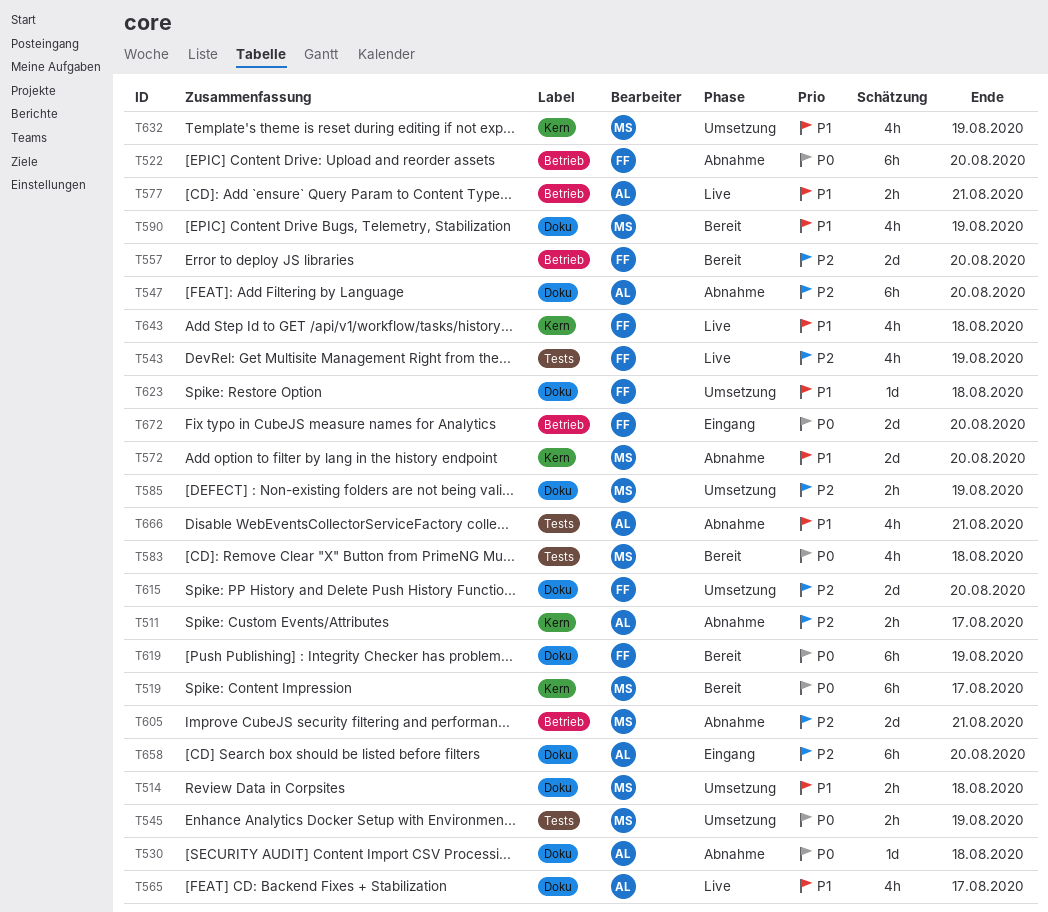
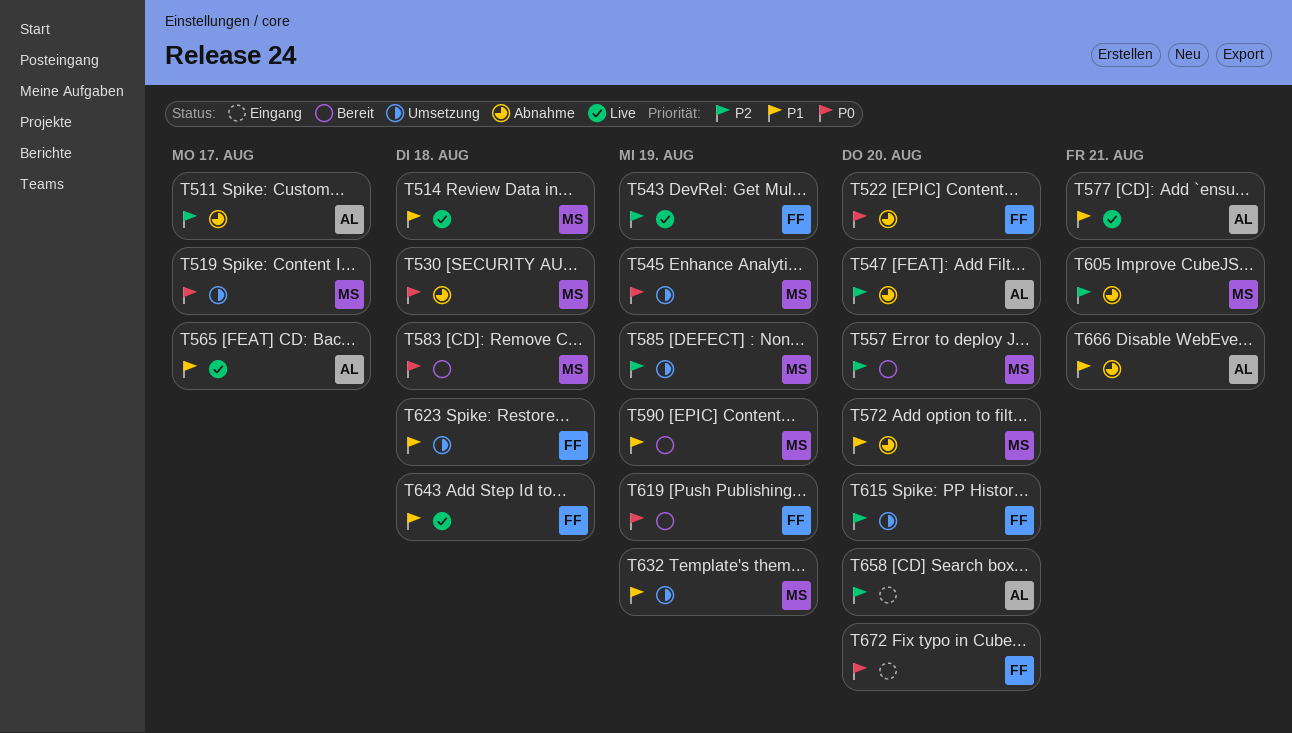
T514, status: Umsetzung -> Live
T519, status: Bereit -> Umsetzung
T530, owner: AL -> MS
T557, owner: FF -> MS

